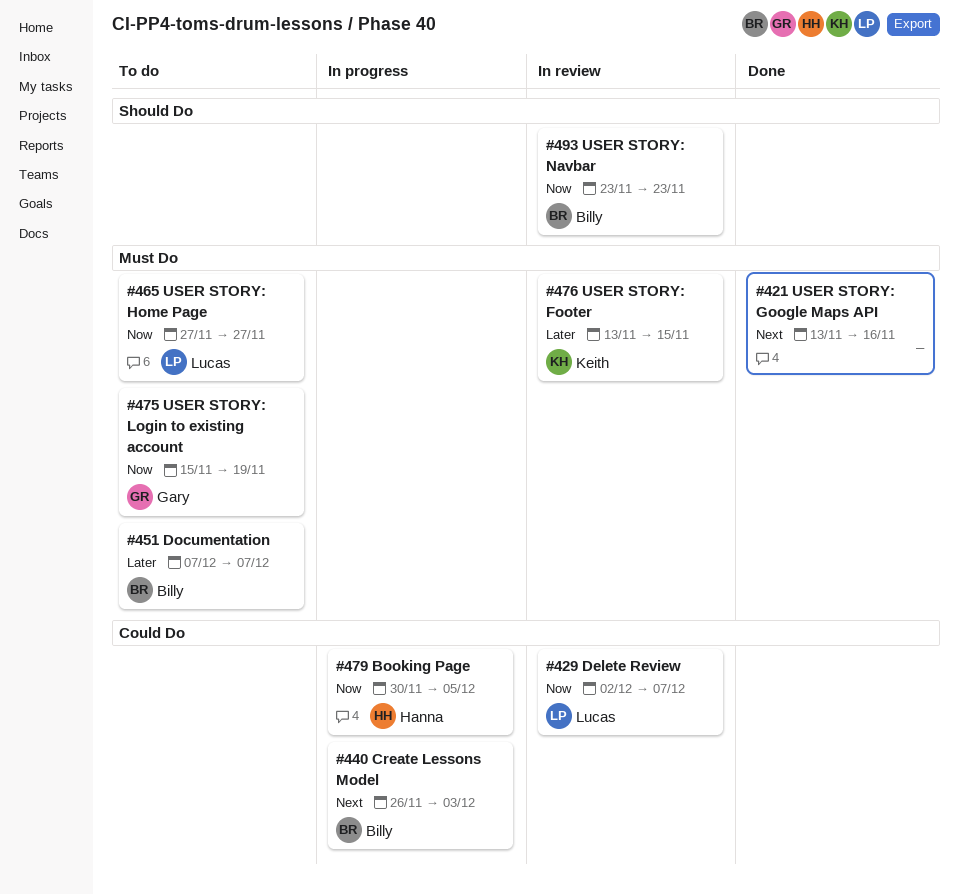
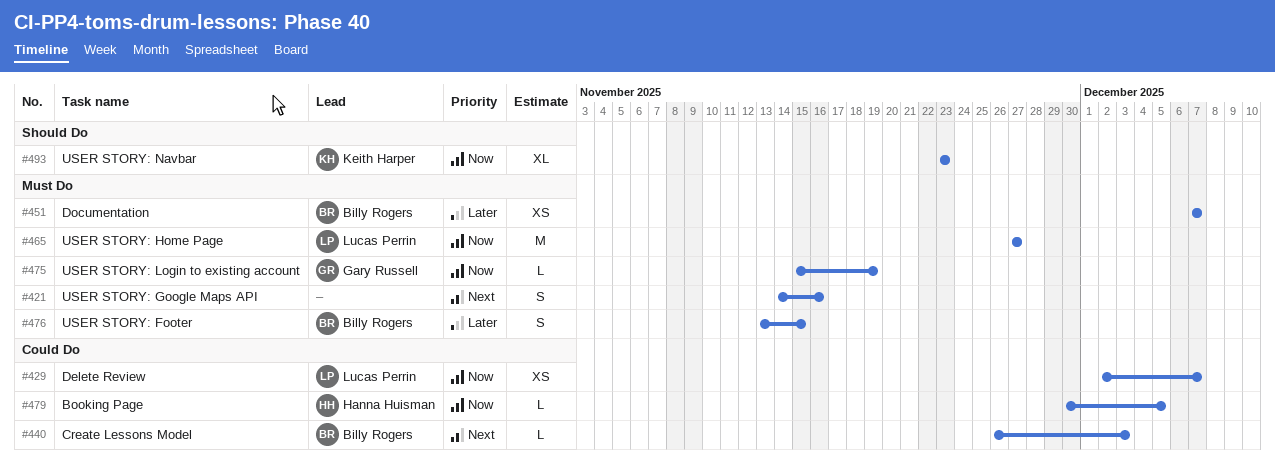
#421, start: Nov 13 -> Nov 14
#476, owner: Keith Harper -> Billy Rogers
#493, owner: Billy Rogers -> Keith Harper

